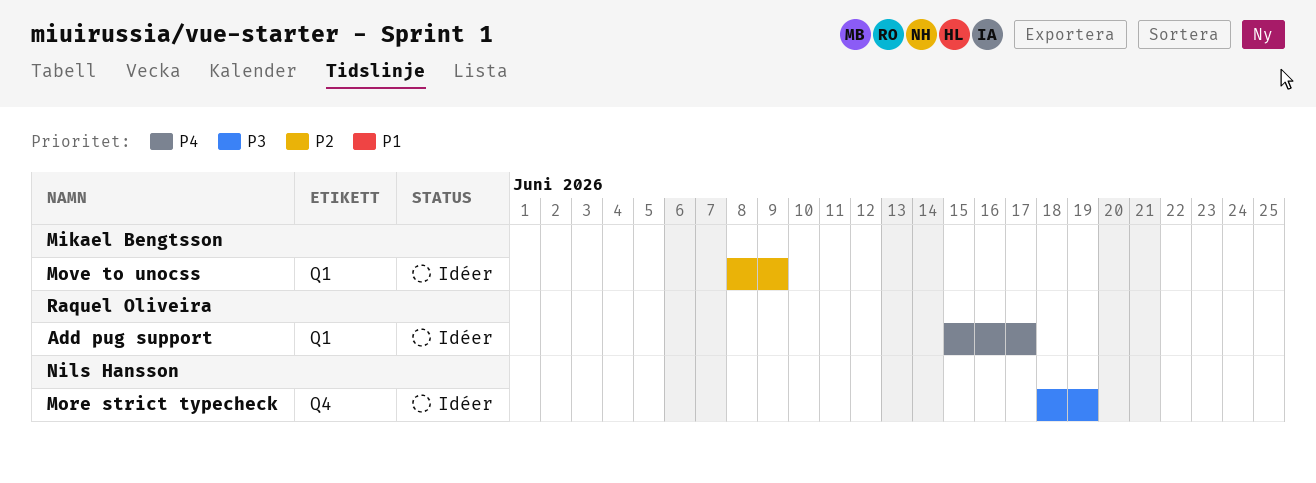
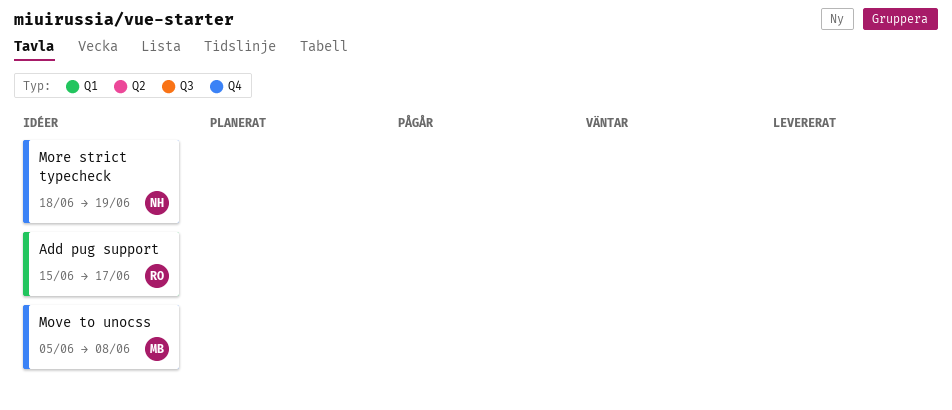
Move to unocss, label: Q1 -> Q4
Move to unocss, start: Jun 8 -> Jun 5
Move to unocss, due: Jun 9 -> Jun 8

